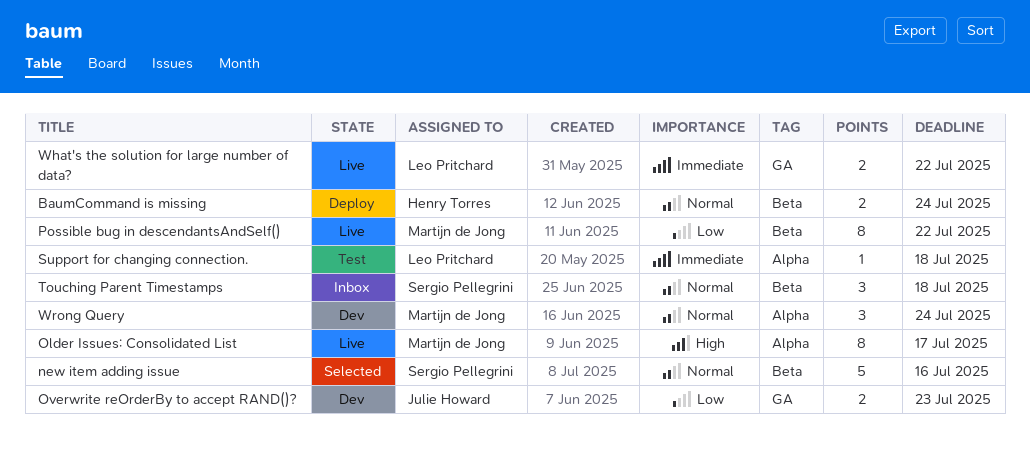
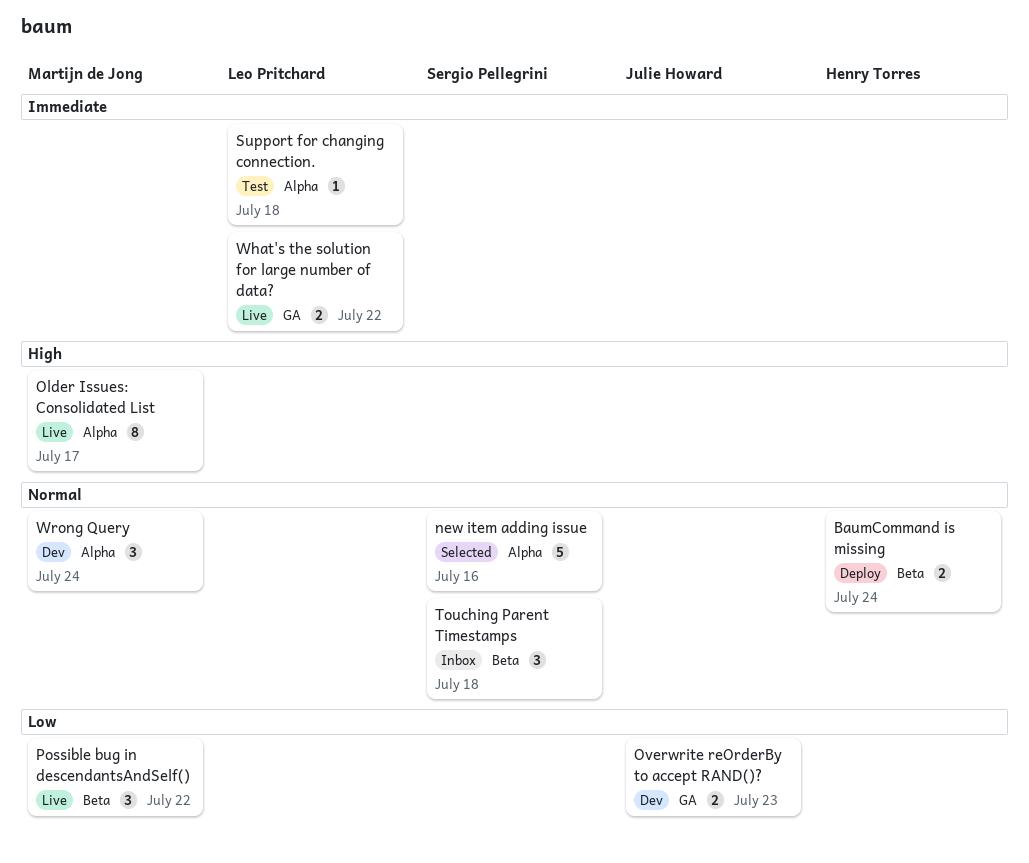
new item adding issue, label: Beta -> Alpha
Possible bug in descendantsAndSelf(), estimate: 8 -> 3

